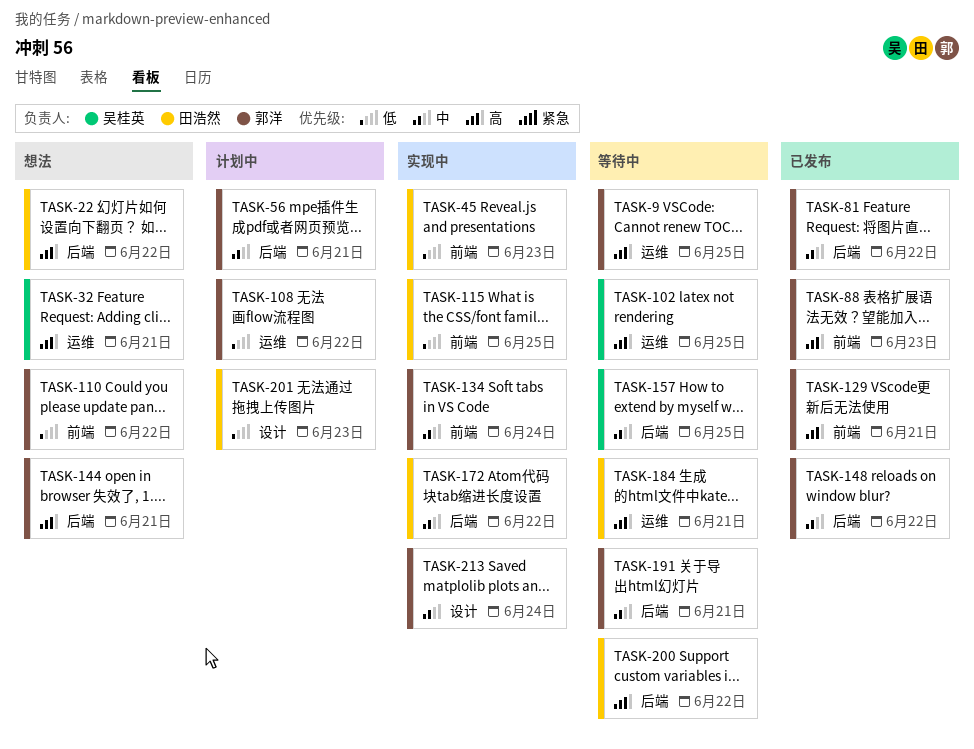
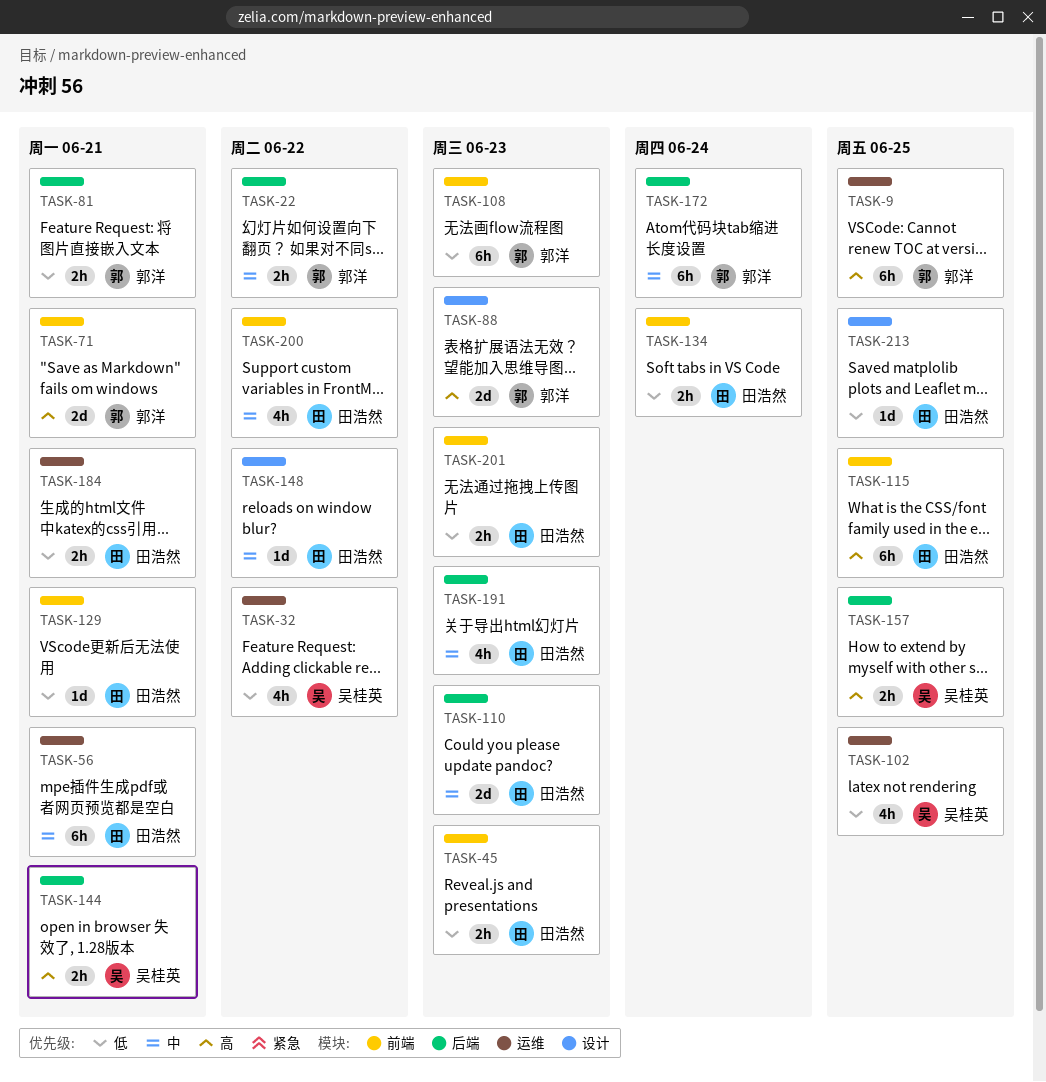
TASK-22, owner: 田浩然 -> 郭洋
TASK-22, priority: 高 -> 中
TASK-32, priority: 高 -> 低
TASK-32, due: Jun 21 -> Jun 22
TASK-56, owner: 郭洋 -> 田浩然
TASK-56, label: 后端 -> 运维
TASK-71: none -> present
TASK-81, priority: 中 -> 低
TASK-81, due: Jun 22 -> Jun 21
TASK-88, label: 前端 -> 设计
TASK-102, priority: 高 -> 低
TASK-108, label: 运维 -> 前端
TASK-108, due: Jun 22 -> Jun 23
TASK-110, owner: 郭洋 -> 田浩然
TASK-110, priority: 低 -> 中
TASK-110, label: 前端 -> 后端
TASK-110, due: Jun 22 -> Jun 23
TASK-115, priority: 低 -> 高
TASK-129, owner: 郭洋 -> 田浩然
TASK-129, priority: 高 -> 低
TASK-134, owner: 郭洋 -> 田浩然
TASK-134, priority: 中 -> 低
TASK-144, owner: 郭洋 -> 吴桂英
TASK-148, owner: 郭洋 -> 田浩然
TASK-148, label: 后端 -> 设计
TASK-157, priority: 中 -> 高
TASK-172, owner: 田浩然 -> 郭洋
TASK-172, due: Jun 22 -> Jun 24
TASK-184, priority: 高 -> 低
TASK-191, owner: 郭洋 -> 田浩然
TASK-191, due: Jun 21 -> Jun 23
TASK-200, priority: 高 -> 中
TASK-200, label: 后端 -> 前端
TASK-201, label: 设计 -> 前端
TASK-213, owner: 郭洋 -> 田浩然
TASK-213, priority: 中 -> 低
TASK-213, due: Jun 24 -> Jun 25

